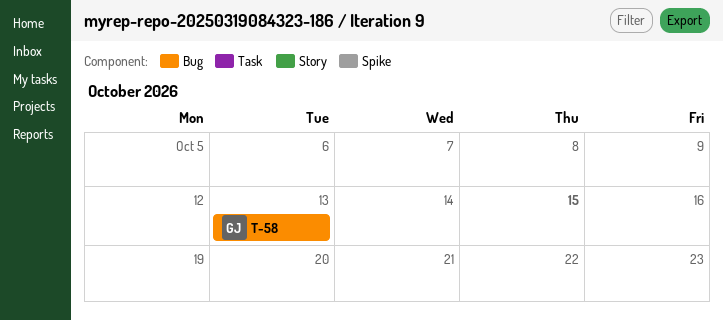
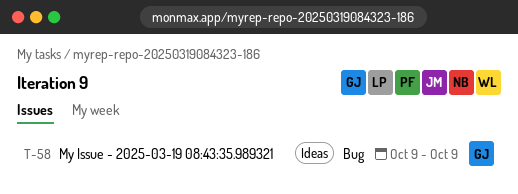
T-58, start: Oct 13 -> Oct 9
T-58, due: Oct 13 -> Oct 9

